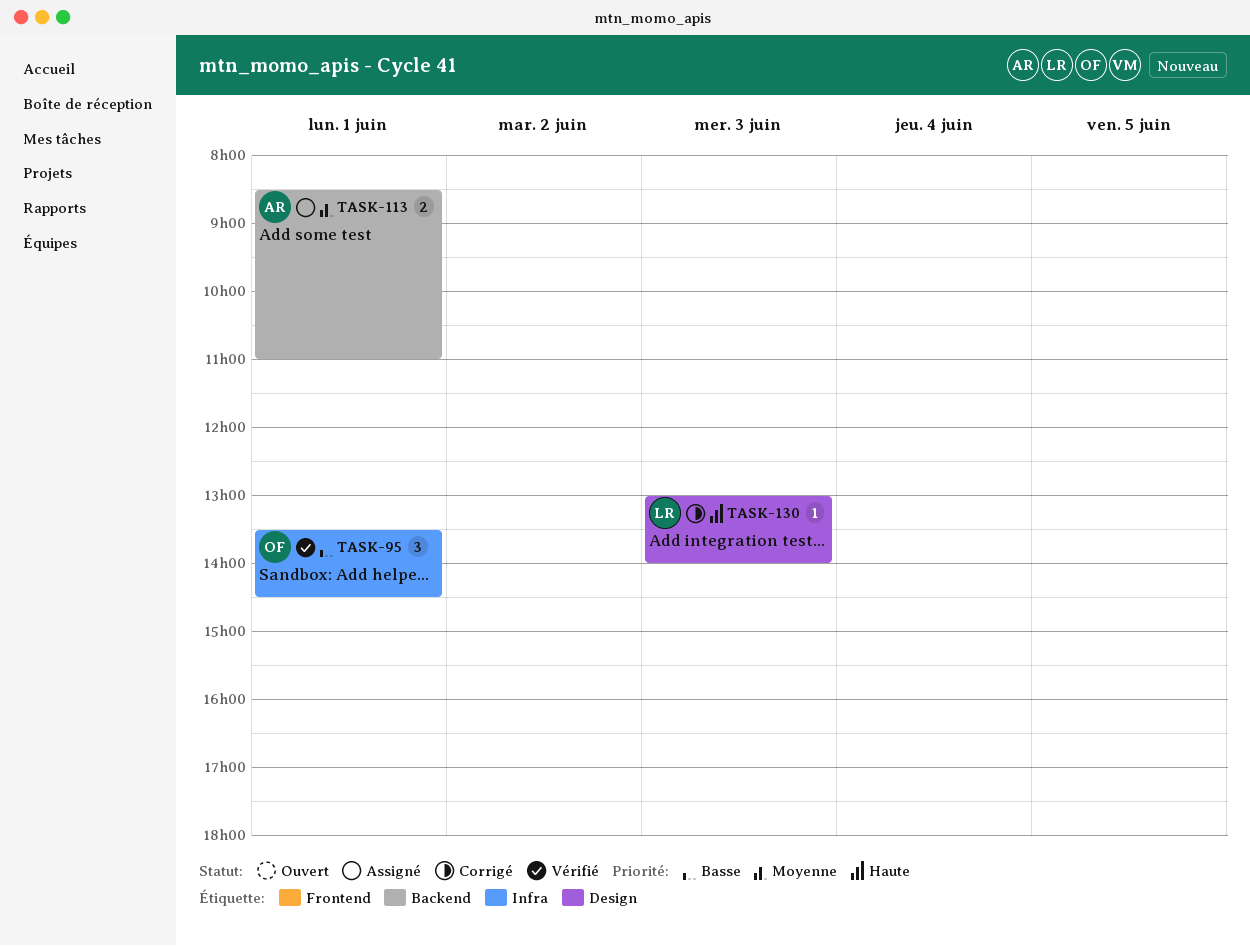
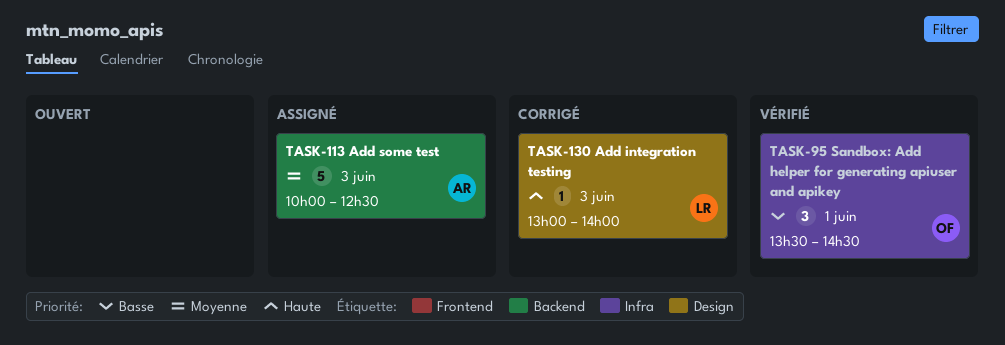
TASK-113, estimate: 2 -> 5
TASK-113, day: Jun 1 -> Jun 3
TASK-113, begins: 08:30 -> 10:00
TASK-113, ends: 11:00 -> 12:30

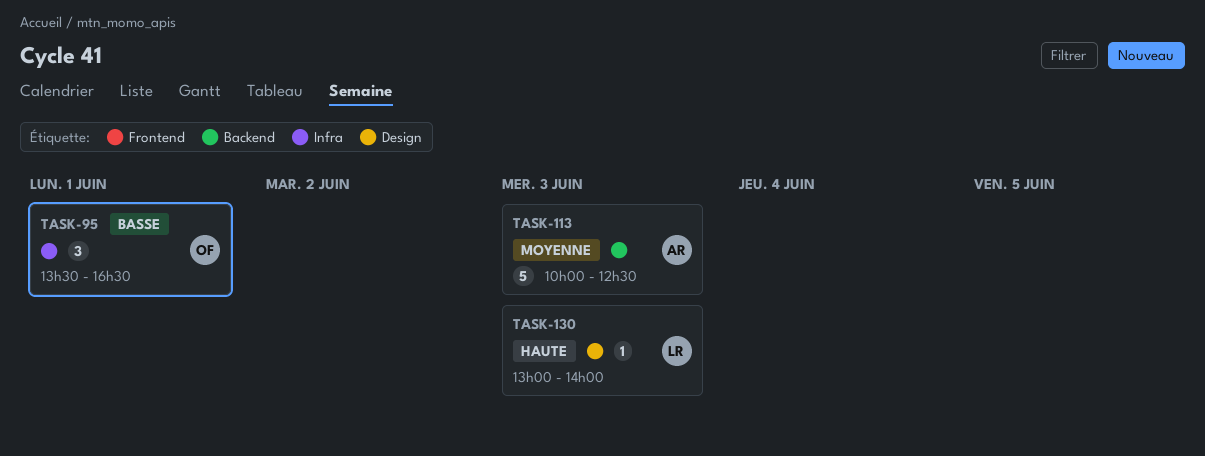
TASK-95, ends: 14:30 -> 16:30

